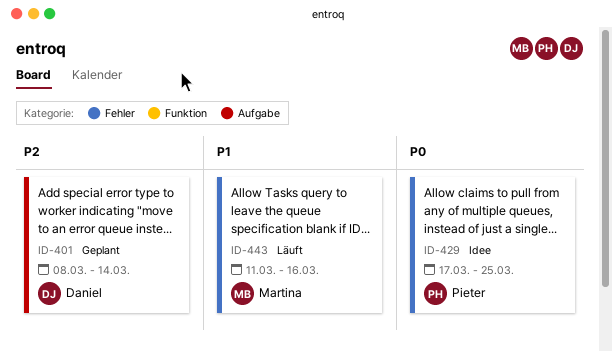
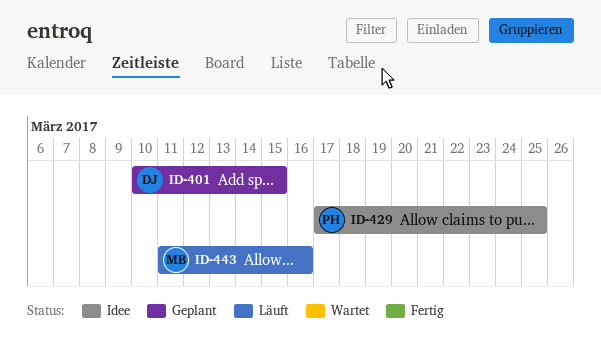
ID-401, start: Mar 8 -> Mar 10
ID-401, due: Mar 14 -> Mar 15

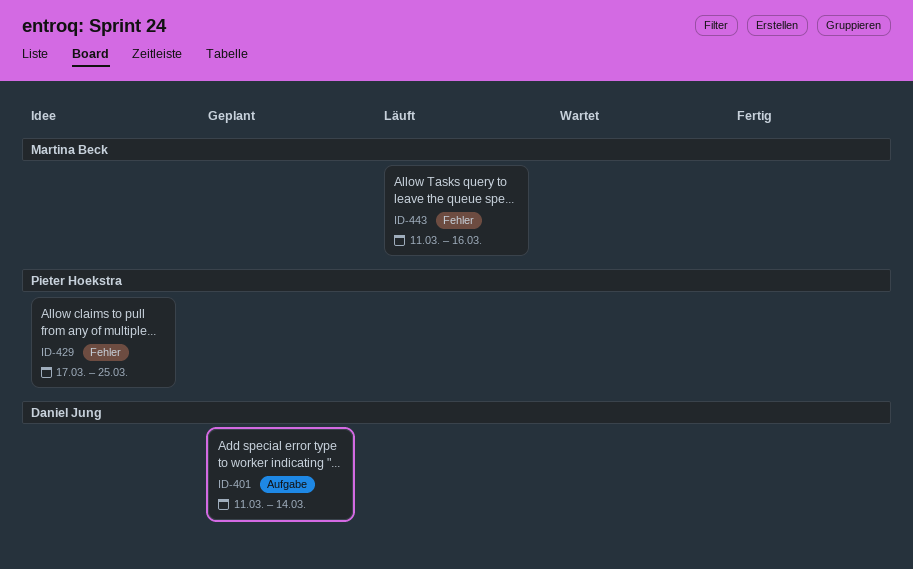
ID-401, start: Mar 10 -> Mar 11
ID-401, due: Mar 15 -> Mar 14

